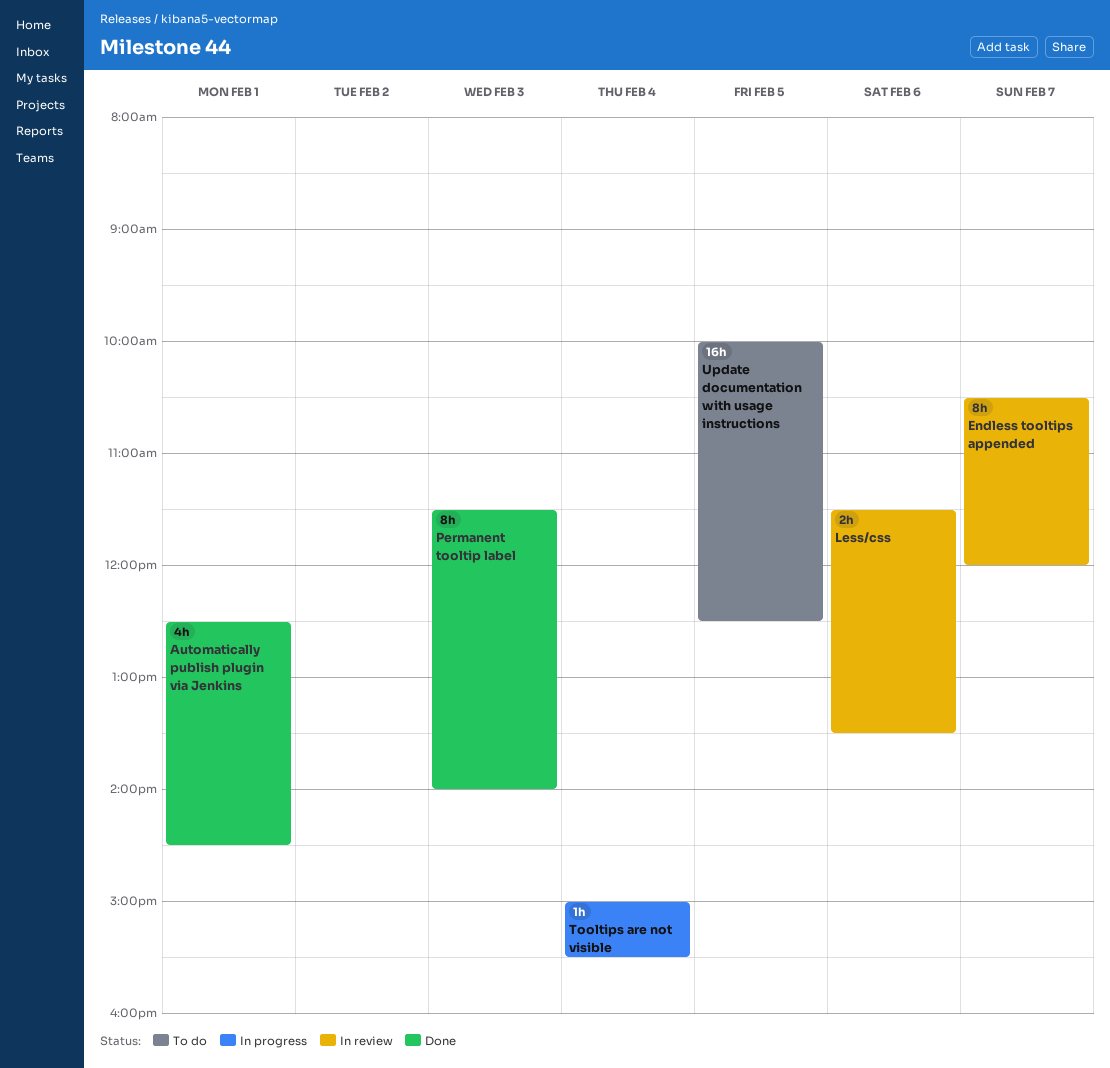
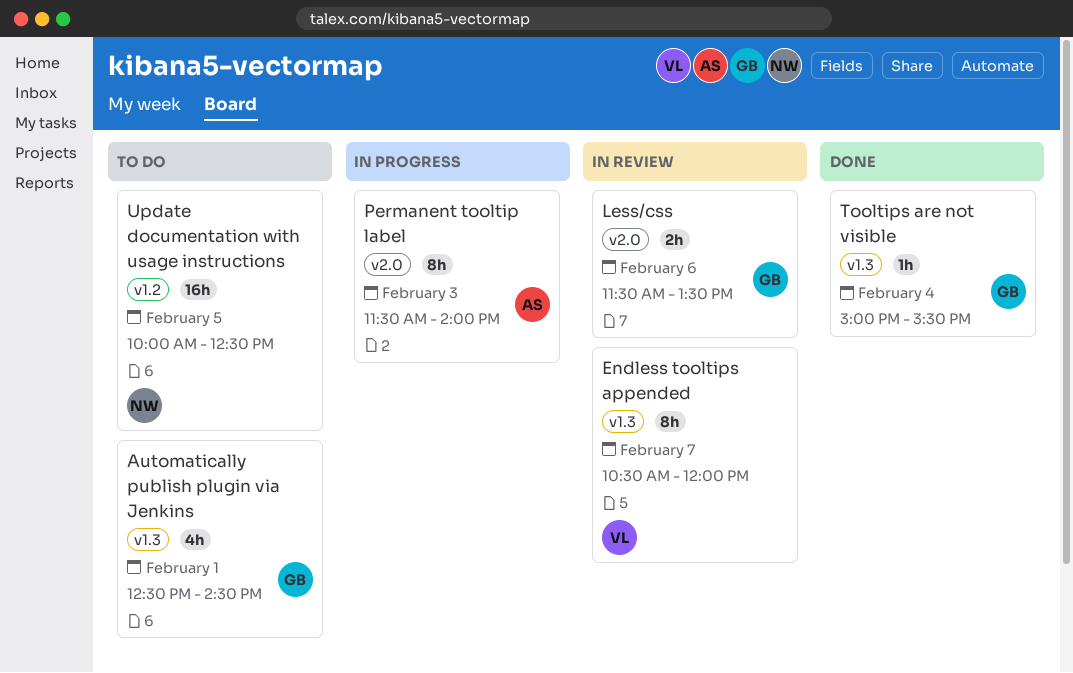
Automatically publish plugin via Jenkins, status: Done -> To do
Permanent tooltip label, status: Done -> In progress
Tooltips are not visible, status: In progress -> Done

